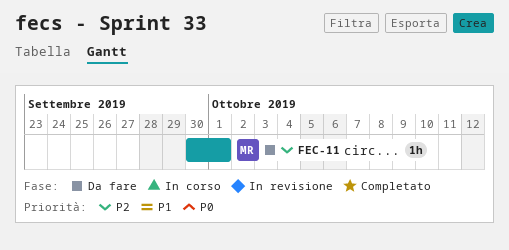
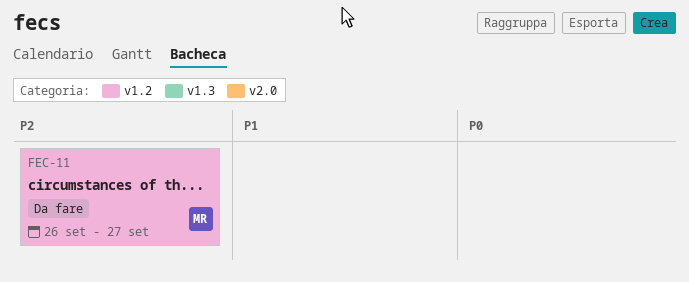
FEC-11, start: Sep 30 -> Sep 26
FEC-11, due: Oct 1 -> Sep 27

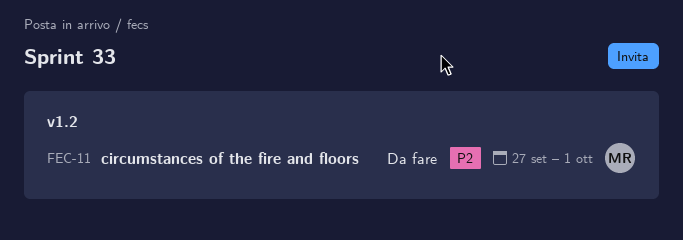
FEC-11, start: Sep 26 -> Sep 27
FEC-11, due: Sep 27 -> Oct 1

